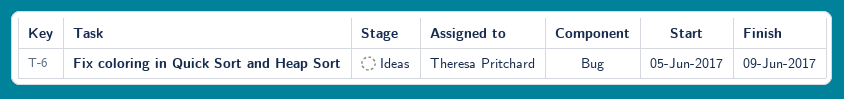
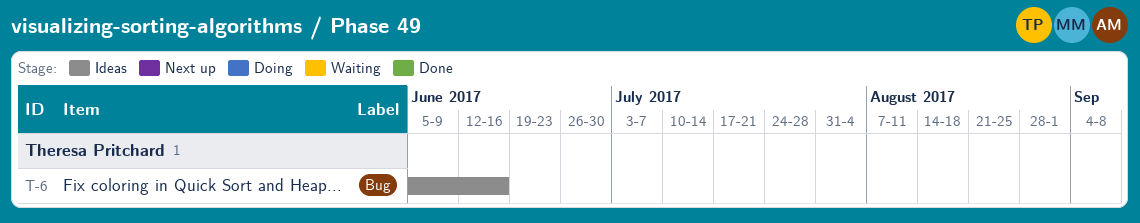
T-6, due: Jun 9 -> Jun 16

